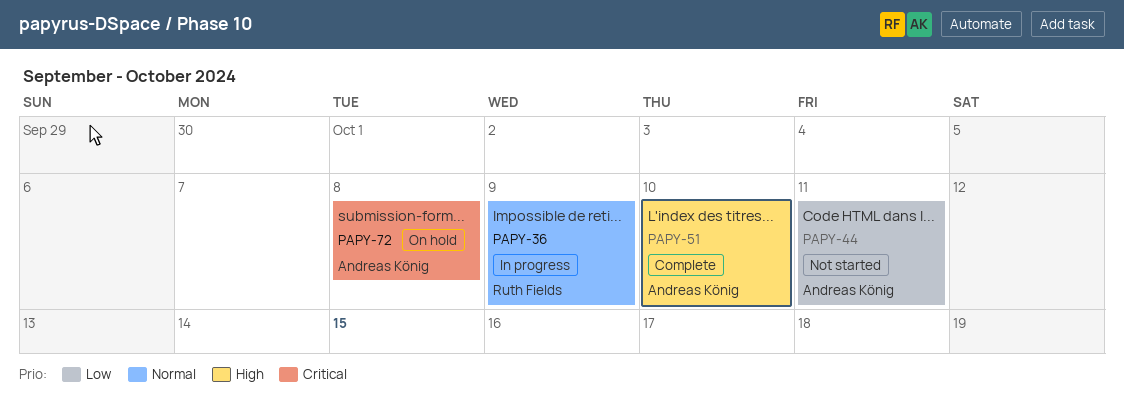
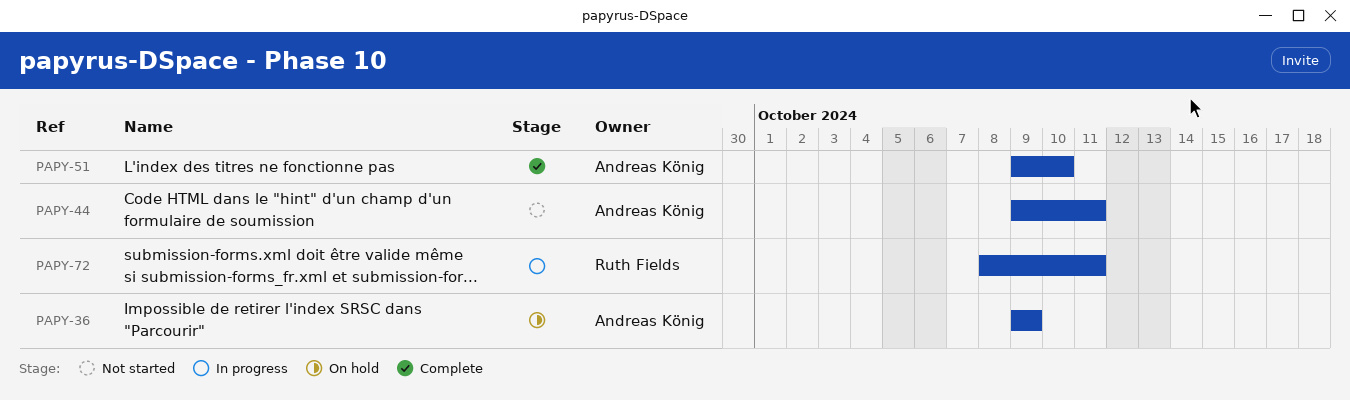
PAPY-36, status: In progress -> On hold
PAPY-36, owner: Ruth Fields -> Andreas König
PAPY-72, status: On hold -> In progress
PAPY-72, owner: Andreas König -> Ruth Fields
PAPY-72, due: Oct 8 -> Oct 11

